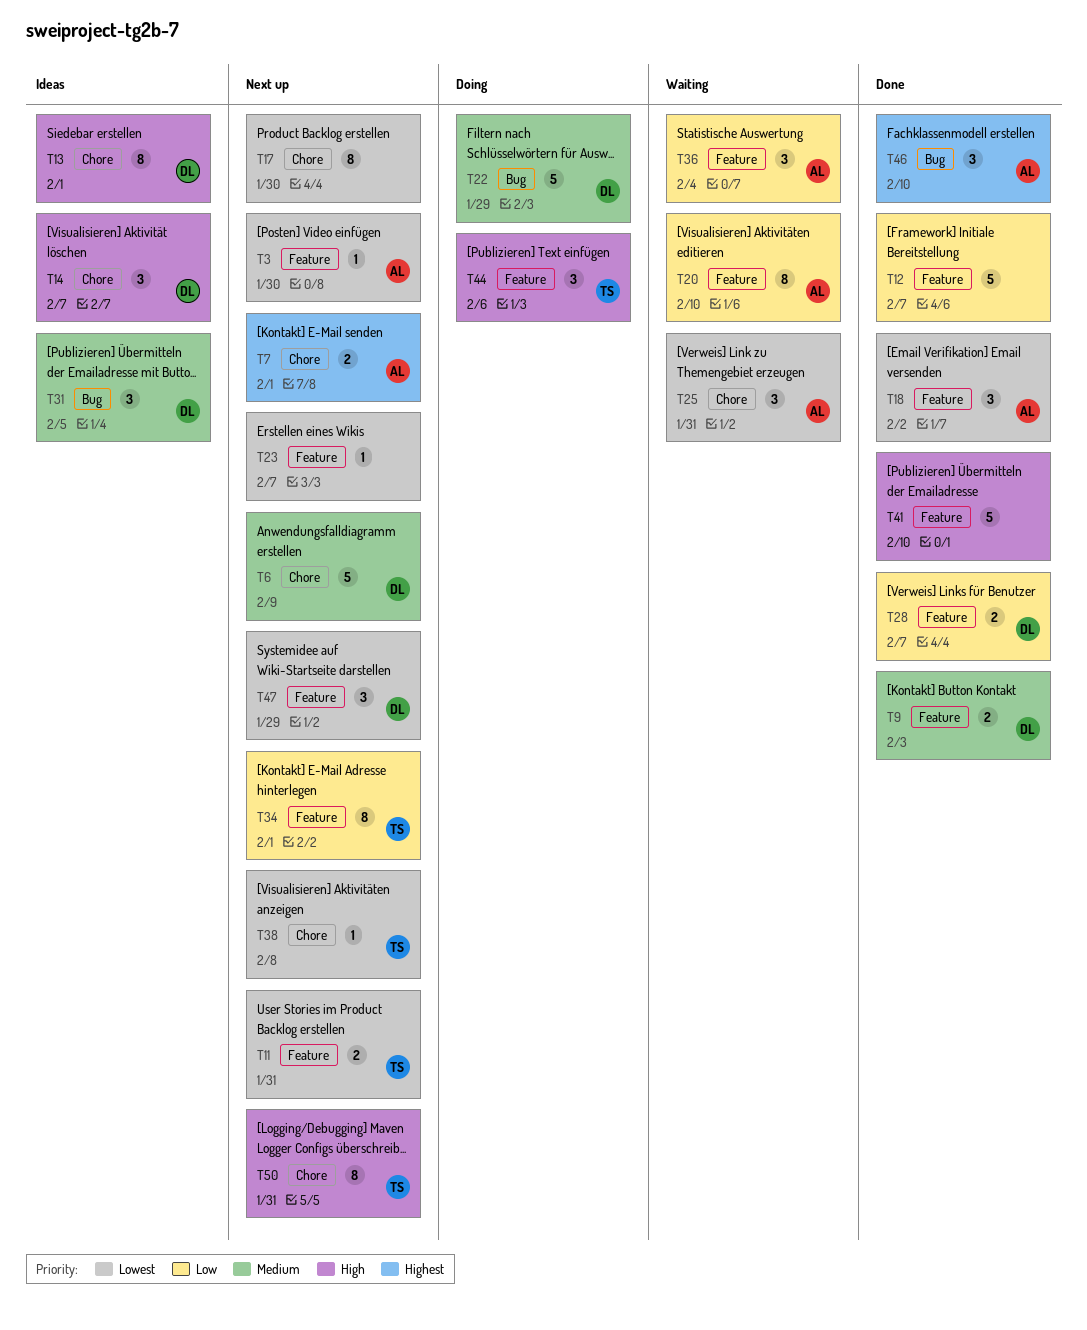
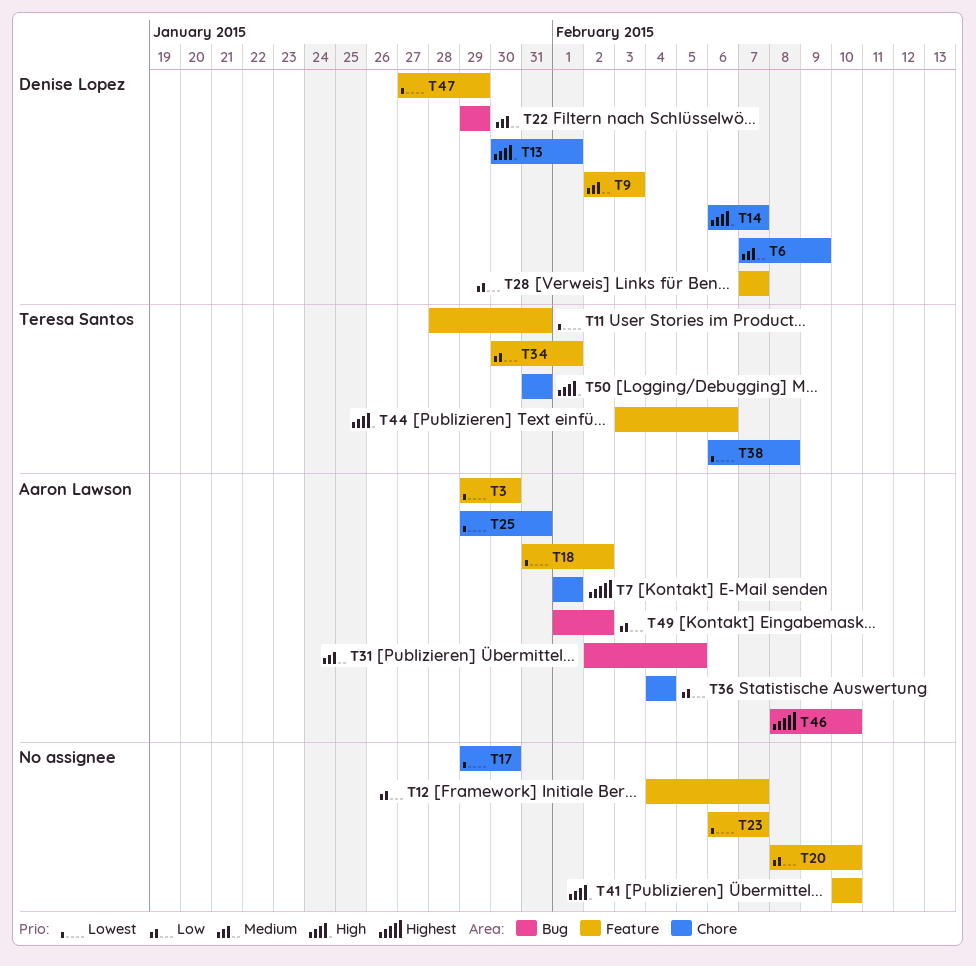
T20, owner: Aaron Lawson -> none
T31, owner: Denise Lopez -> Aaron Lawson
T36, label: Feature -> Chore
T49: none -> present

